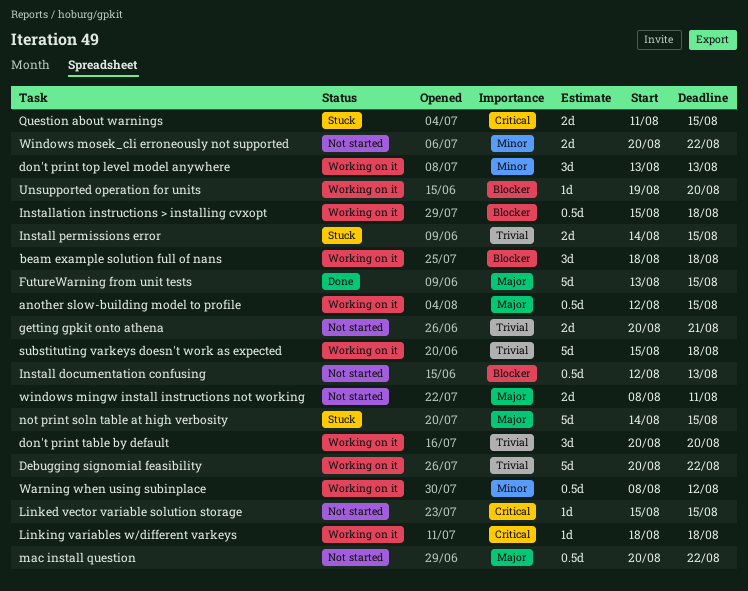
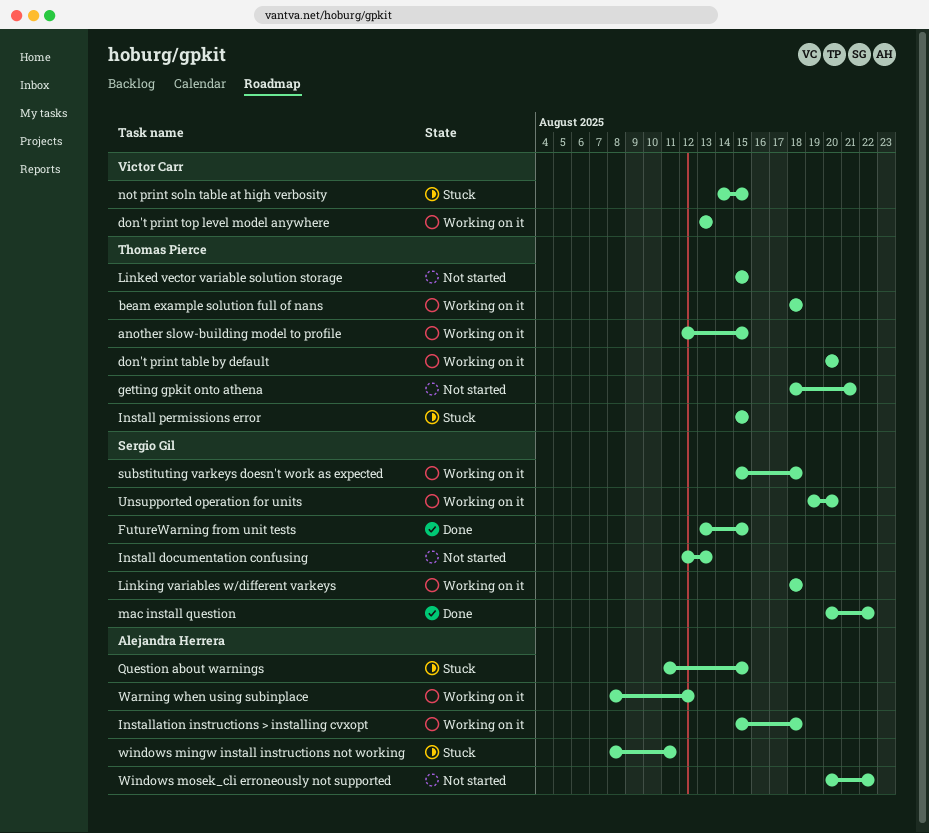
Debugging signomial feasibility: present -> none
getting gpkit onto athena, start: Aug 20 -> Aug 18
Install permissions error, start: Aug 14 -> Aug 15
mac install question, status: Not started -> Done
windows mingw install instructions not working, status: Not started -> Stuck

